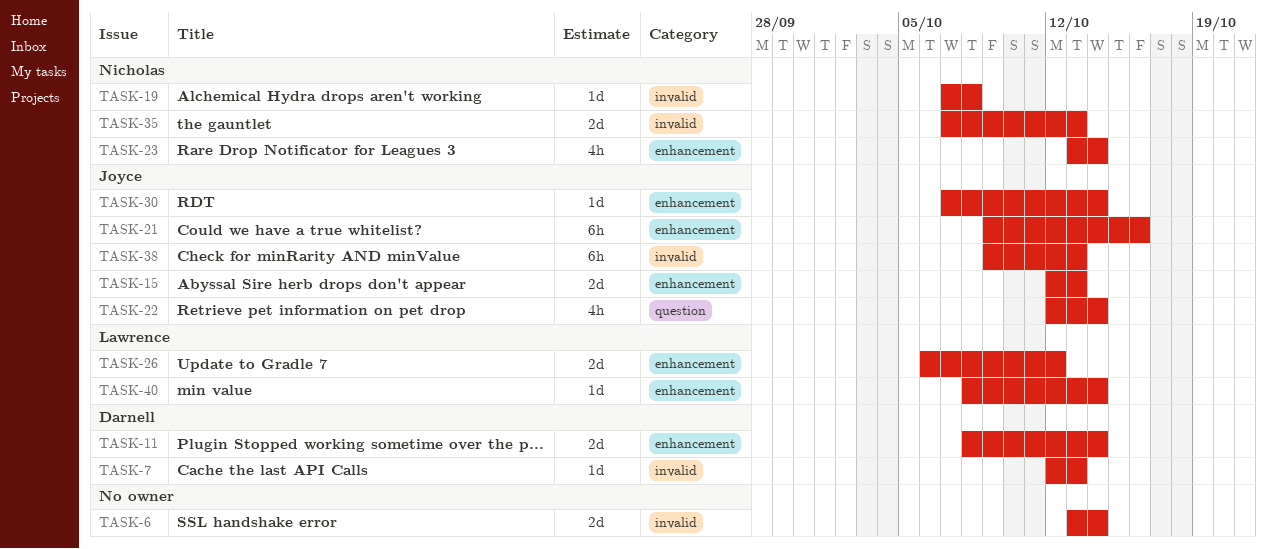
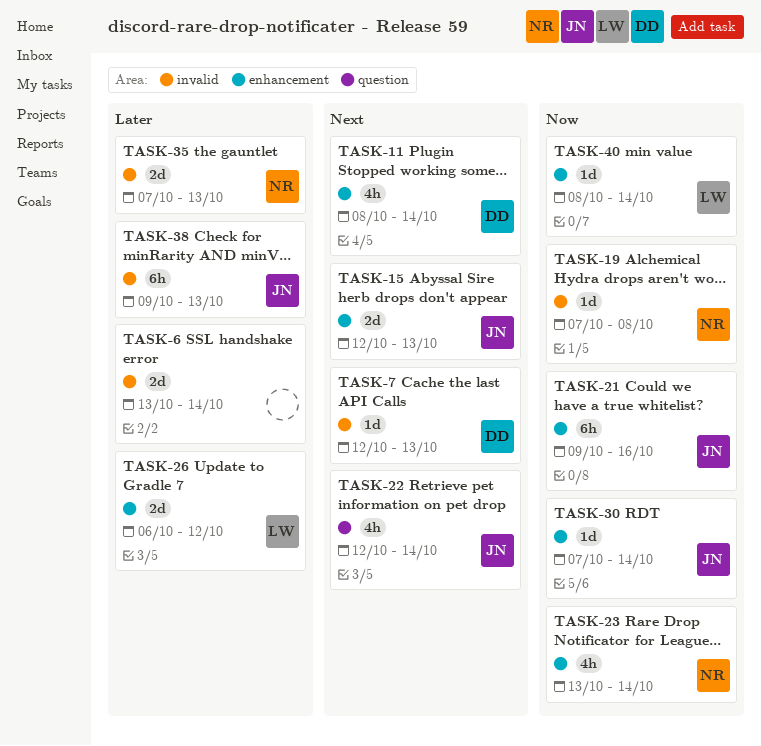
TASK-11, estimate: 2d -> 4h

